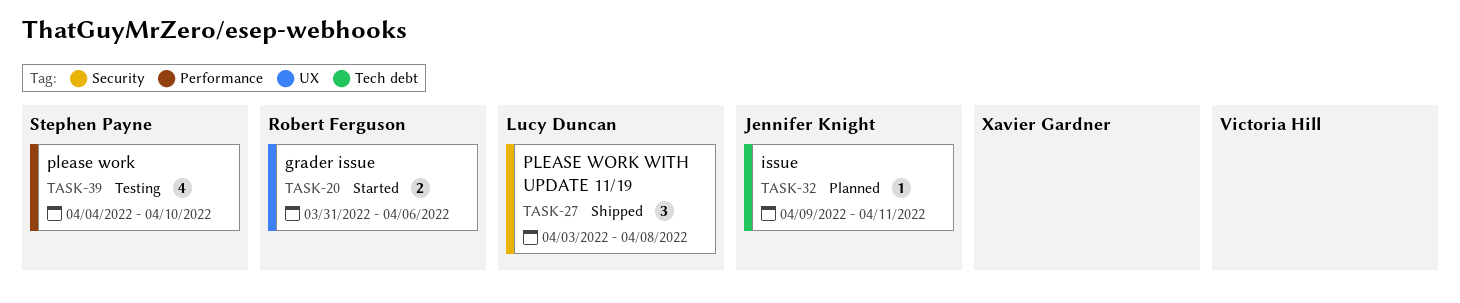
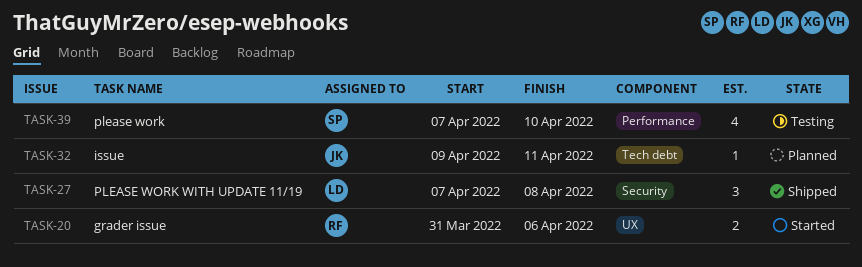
TASK-27, start: Apr 3 -> Apr 7
TASK-39, start: Apr 4 -> Apr 7

